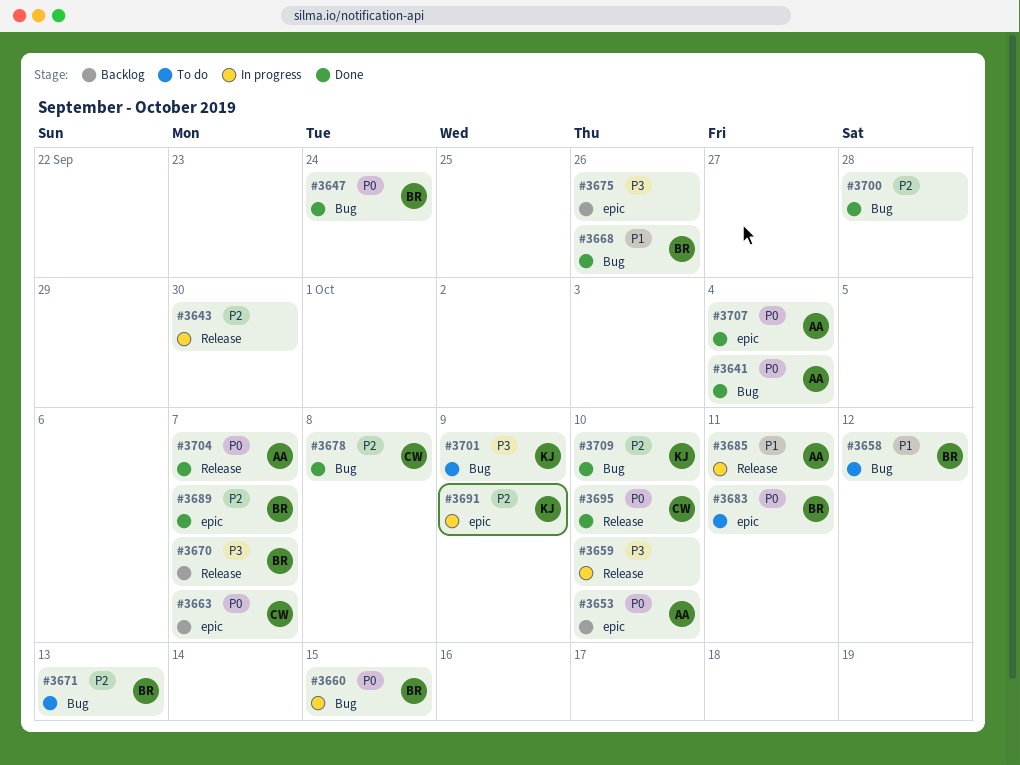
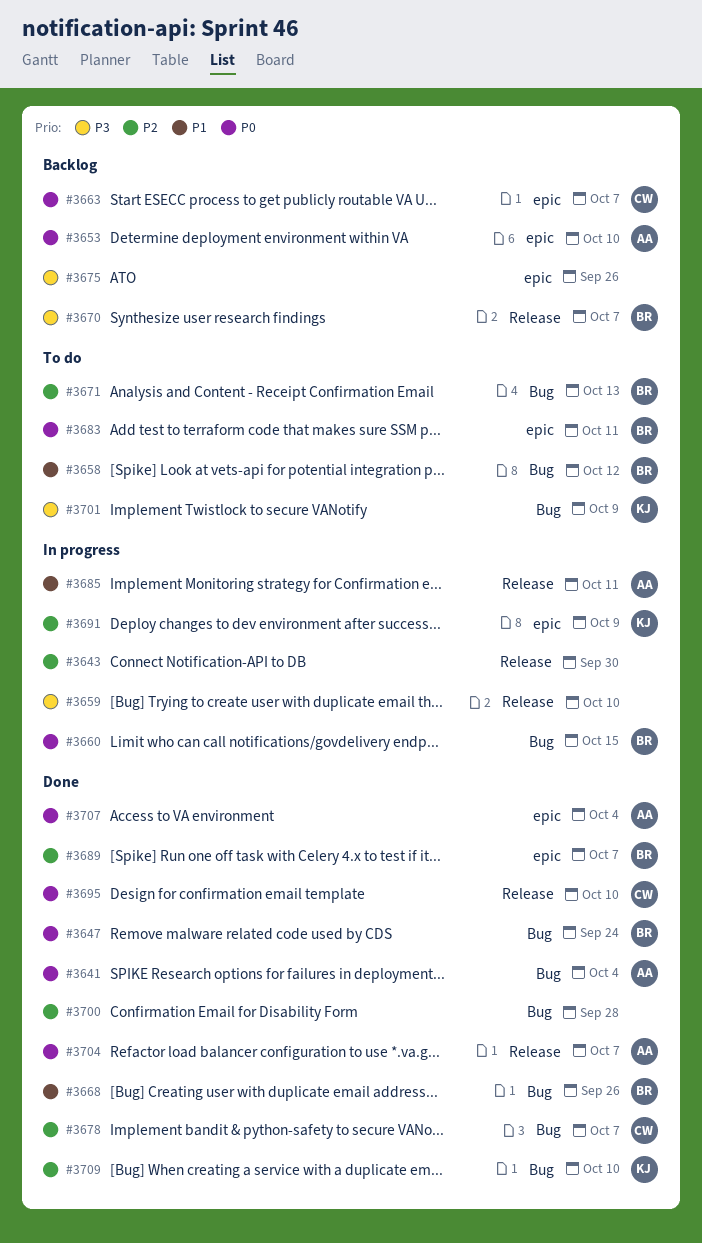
#3678, due: Oct 8 -> Oct 7

